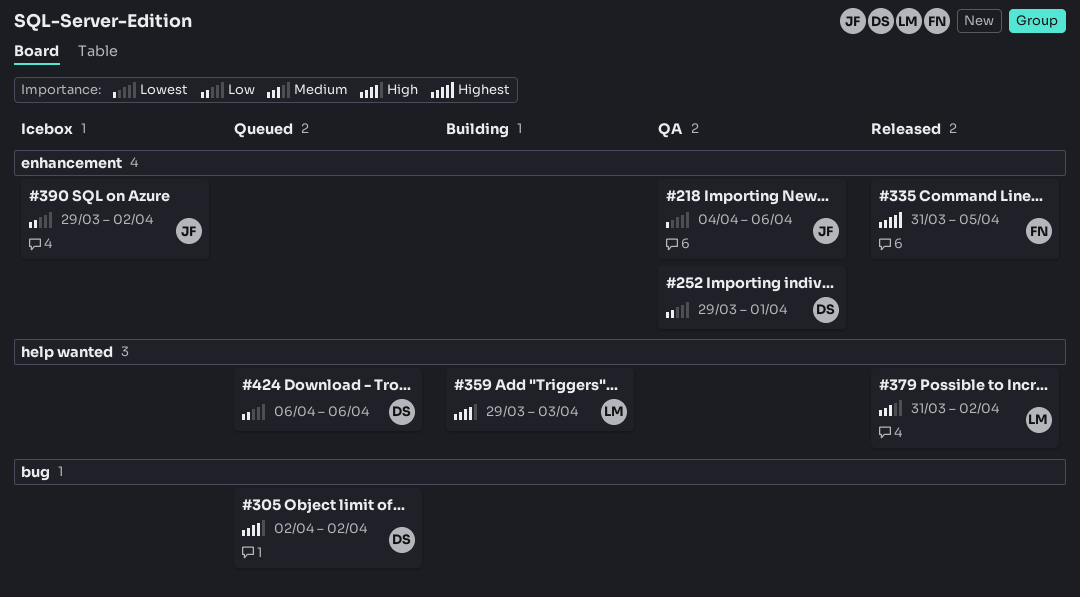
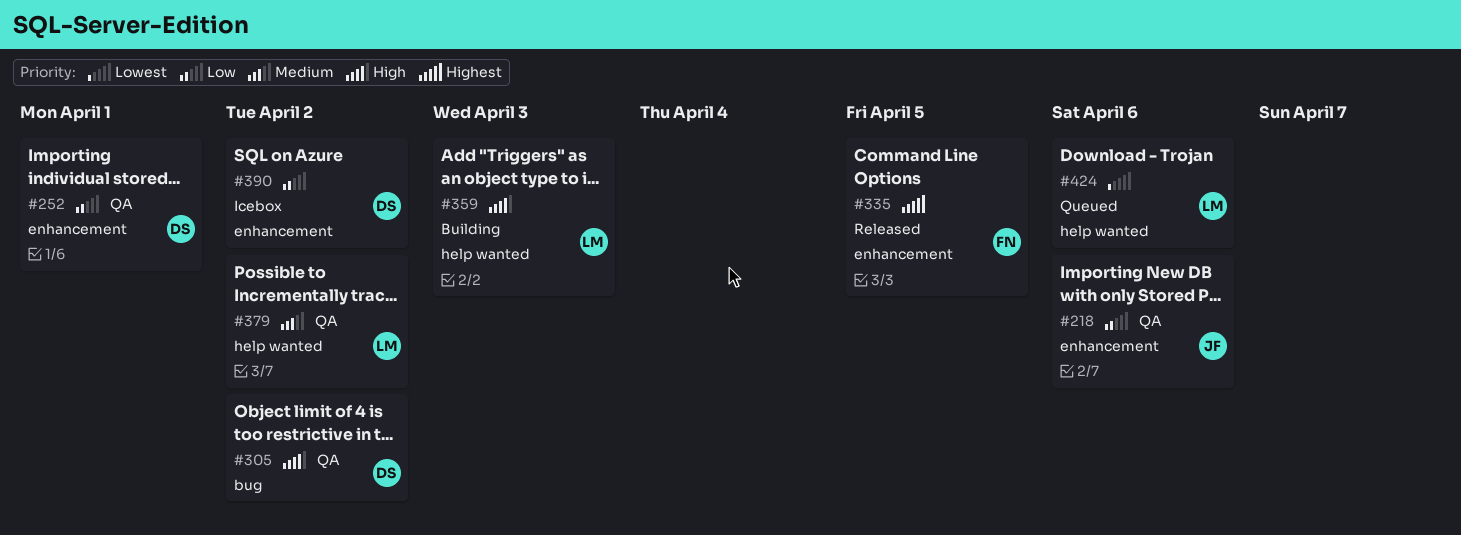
#218, priority: Lowest -> Low
#305, status: Queued -> QA
#379, status: Released -> QA
#390, owner: JF -> DS
#424, owner: DS -> LM
#424, priority: Low -> Lowest

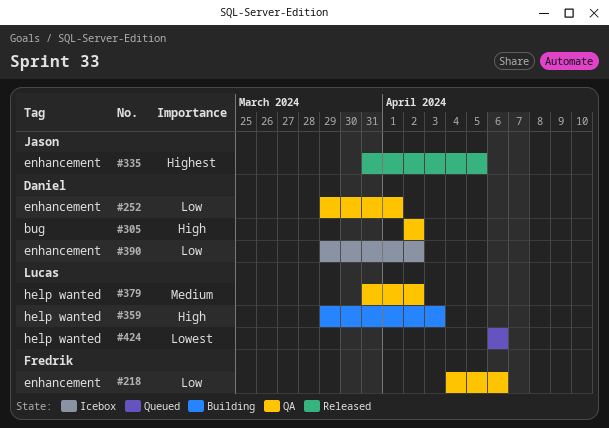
#218, owner: Jason -> Fredrik
#335, owner: Fredrik -> Jason

